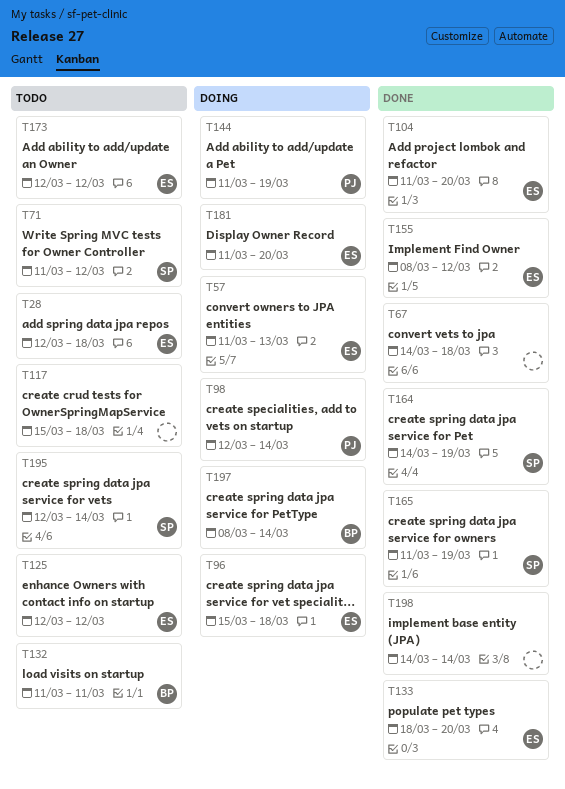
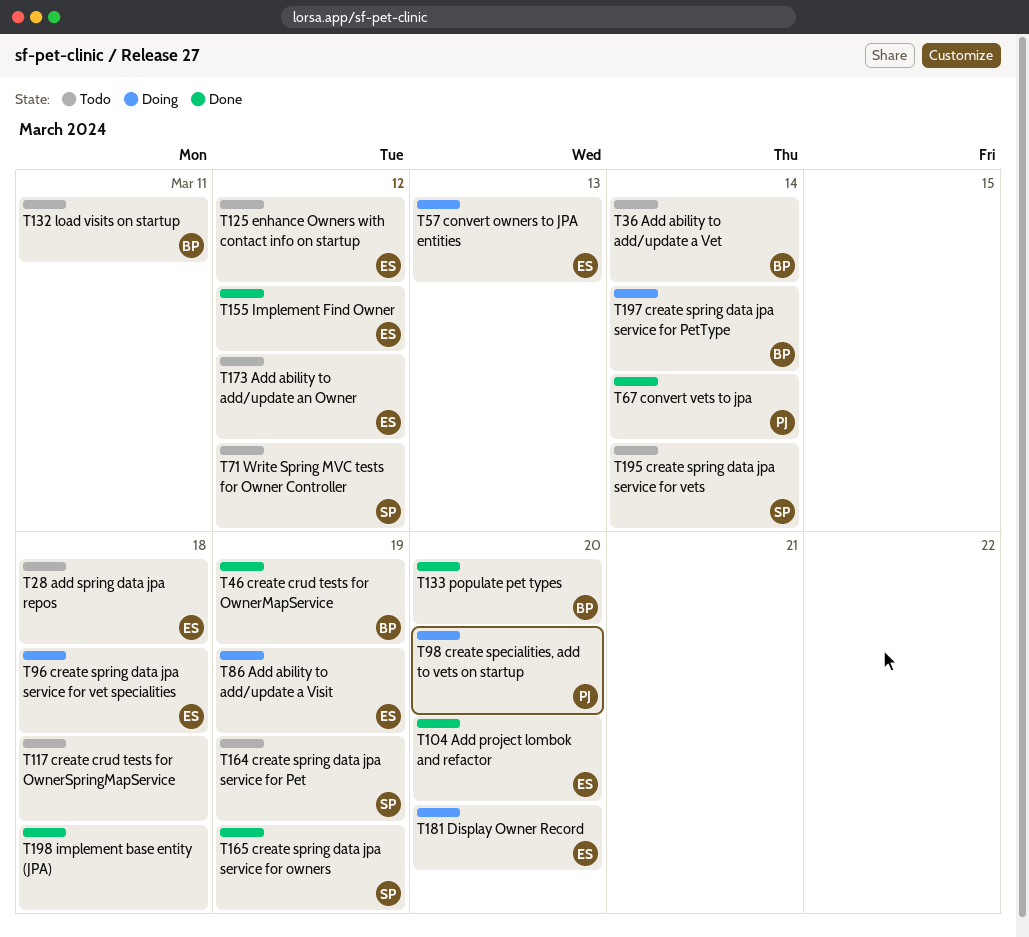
T36: none -> present
T46: none -> present
T67, owner: none -> PJ
T67, due: Mar 18 -> Mar 14
T86: none -> present
T98, due: Mar 14 -> Mar 20
T133, owner: ES -> BP
T144: present -> none
T164, status: Done -> Todo
T198, due: Mar 14 -> Mar 18

